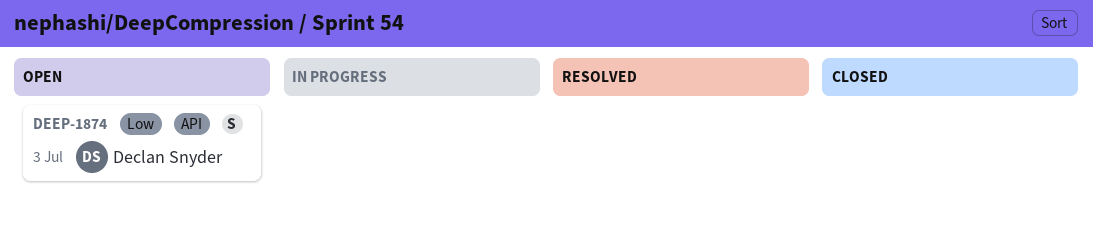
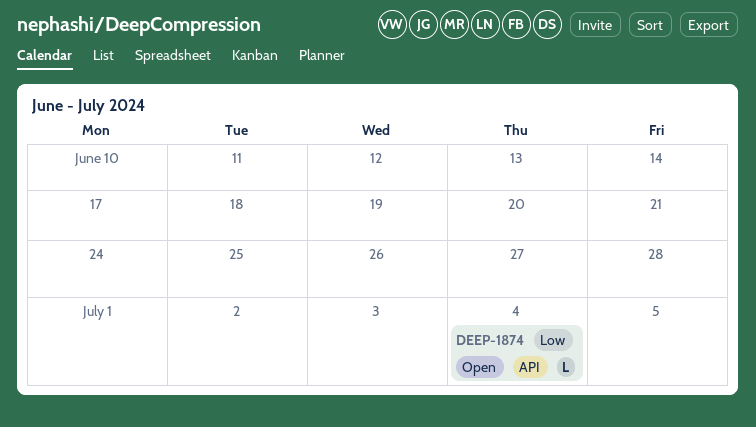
DEEP-1874, estimate: S -> L
DEEP-1874, due: Jul 3 -> Jul 4

